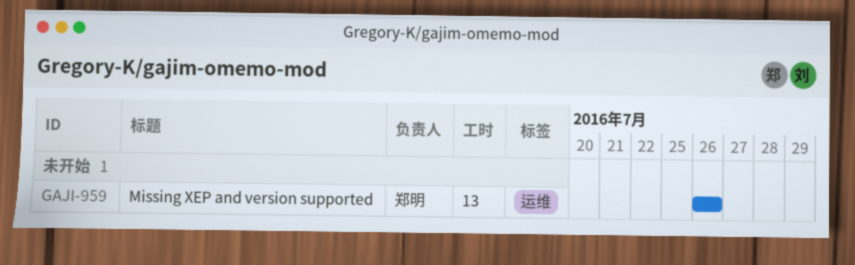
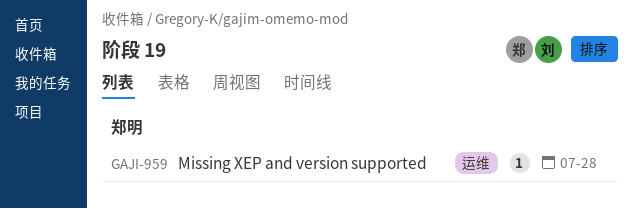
GAJI-959, estimate: 13 -> 1
GAJI-959, due: Jul 26 -> Jul 28

